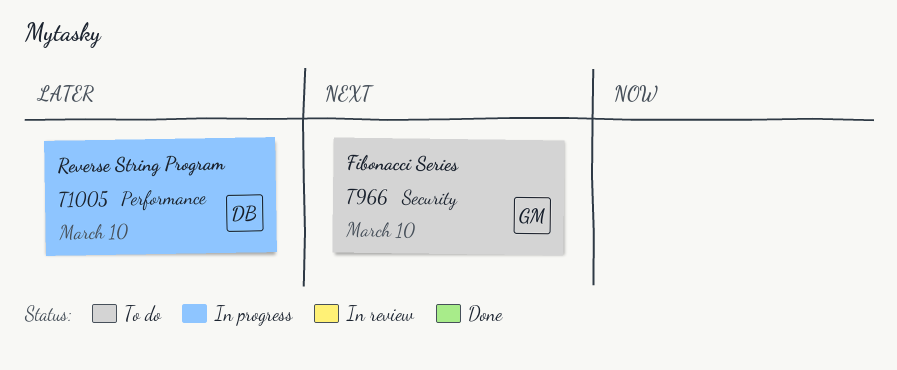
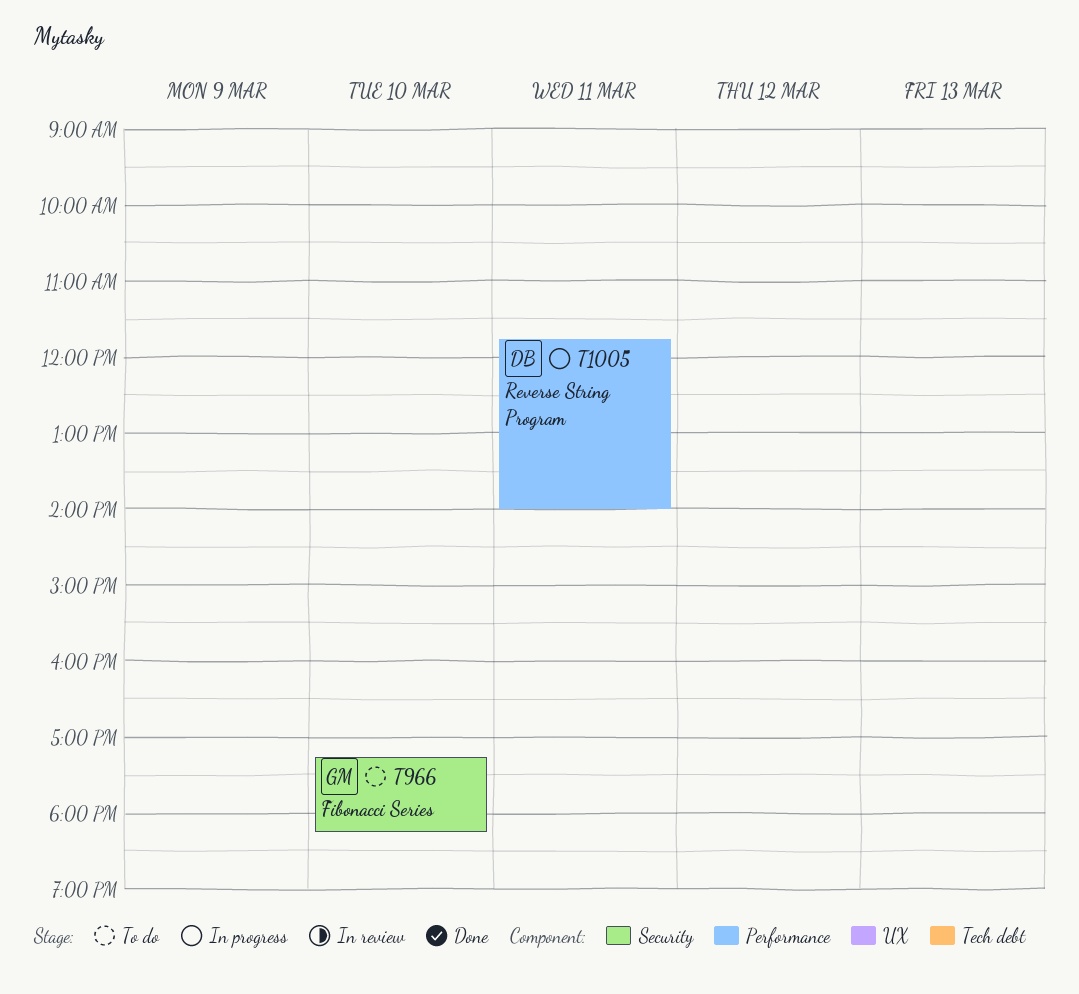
T1005, day: Mar 10 -> Mar 11

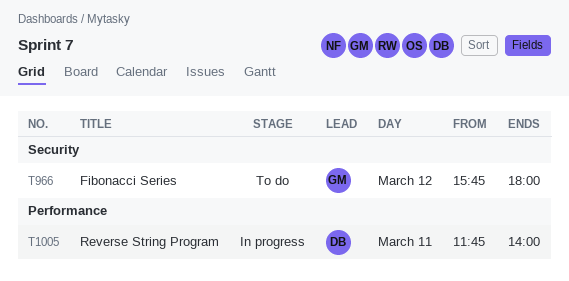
T966, day: Mar 10 -> Mar 12
T966, begins: 17:15 -> 15:45
T966, ends: 18:15 -> 18:00

